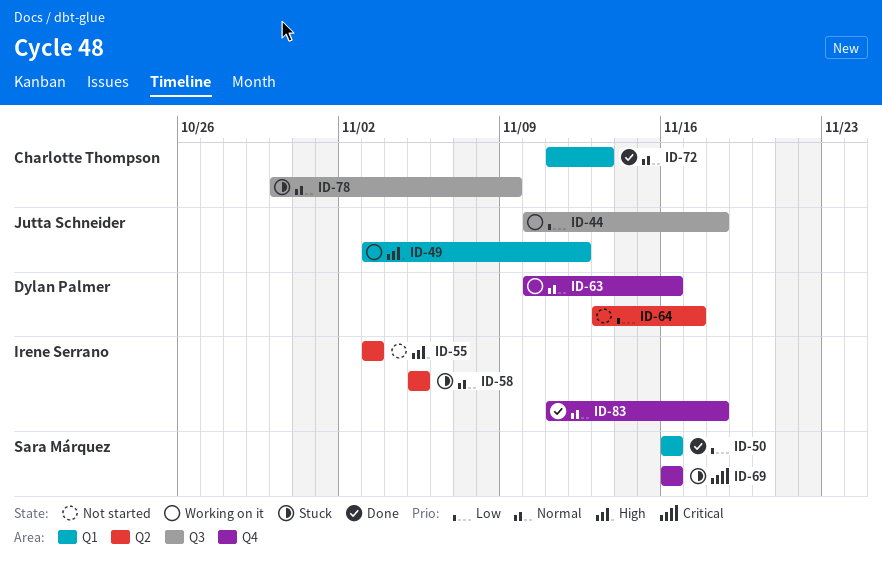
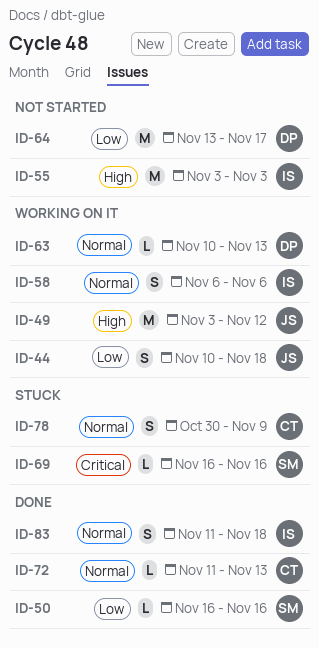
ID-58, status: Stuck -> Working on it
ID-58, start: Nov 5 -> Nov 6
ID-58, due: Nov 5 -> Nov 6
ID-63, due: Nov 16 -> Nov 13

